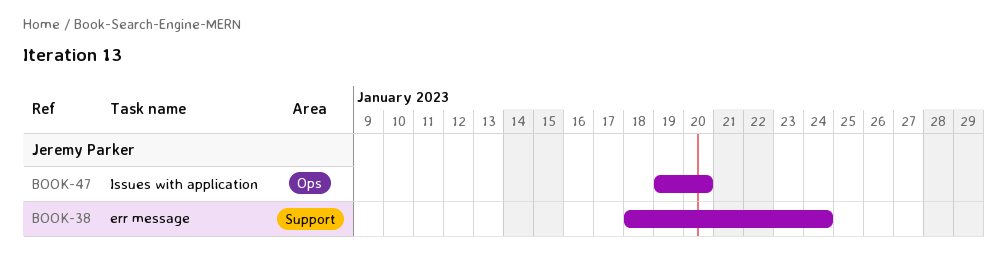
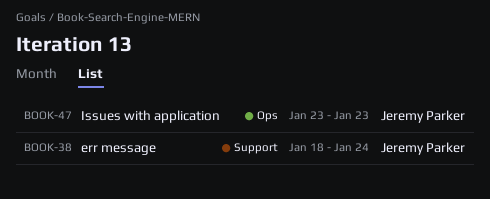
BOOK-47, start: Jan 19 -> Jan 23
BOOK-47, due: Jan 20 -> Jan 23

